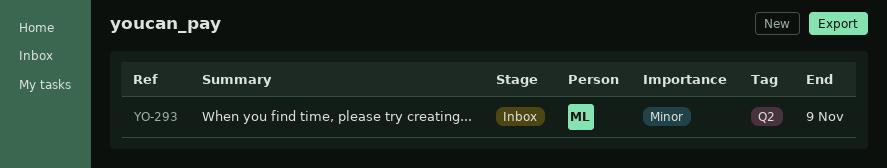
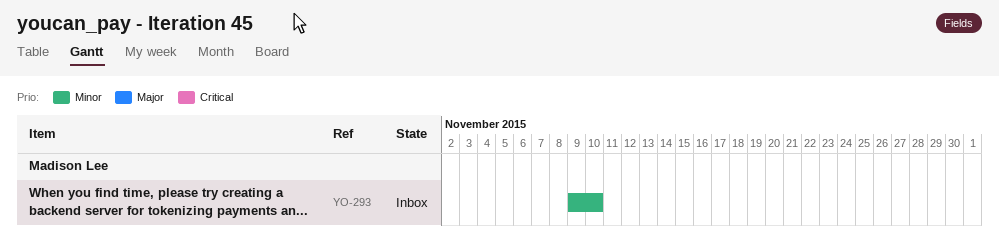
YO-293, due: Nov 9 -> Nov 10

